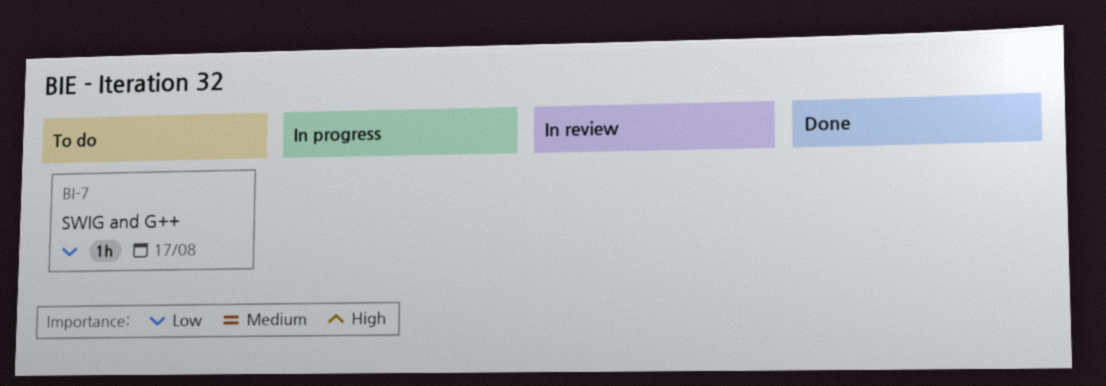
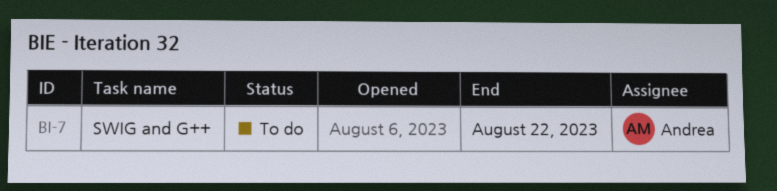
BI-7, due: Aug 17 -> Aug 22

